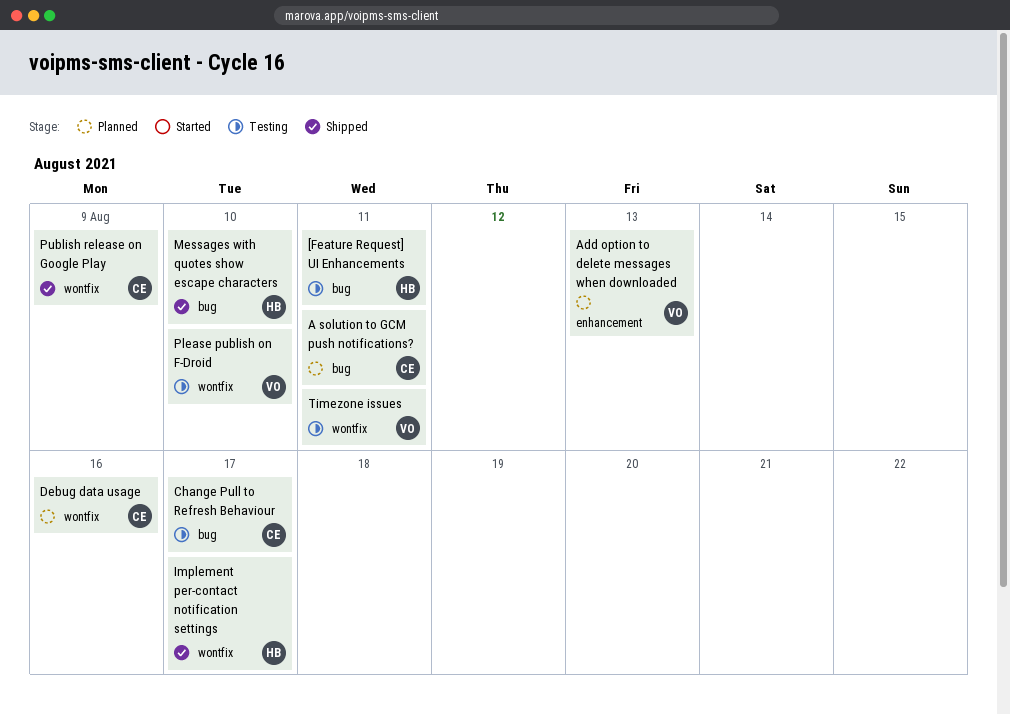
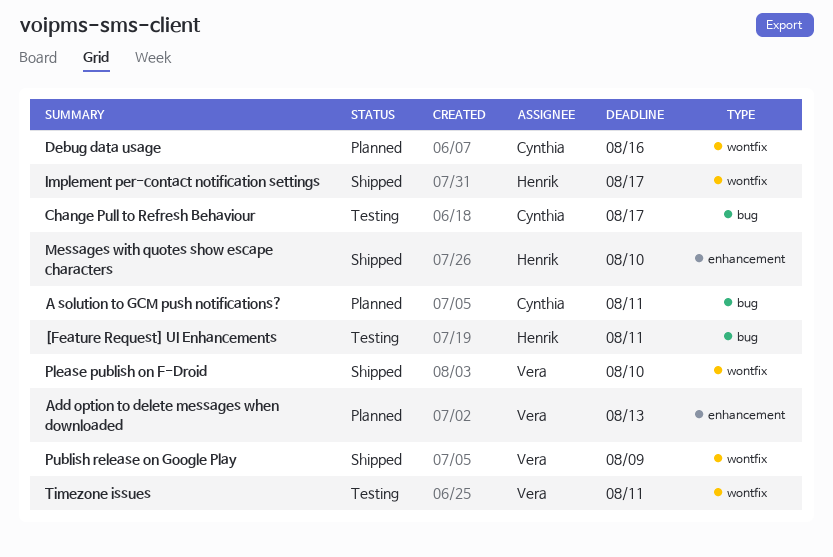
Messages with quotes show escape characters, label: bug -> enhancement
Please publish on F-Droid, status: Testing -> Shipped
Publish release on Google Play, owner: Cynthia -> Vera

